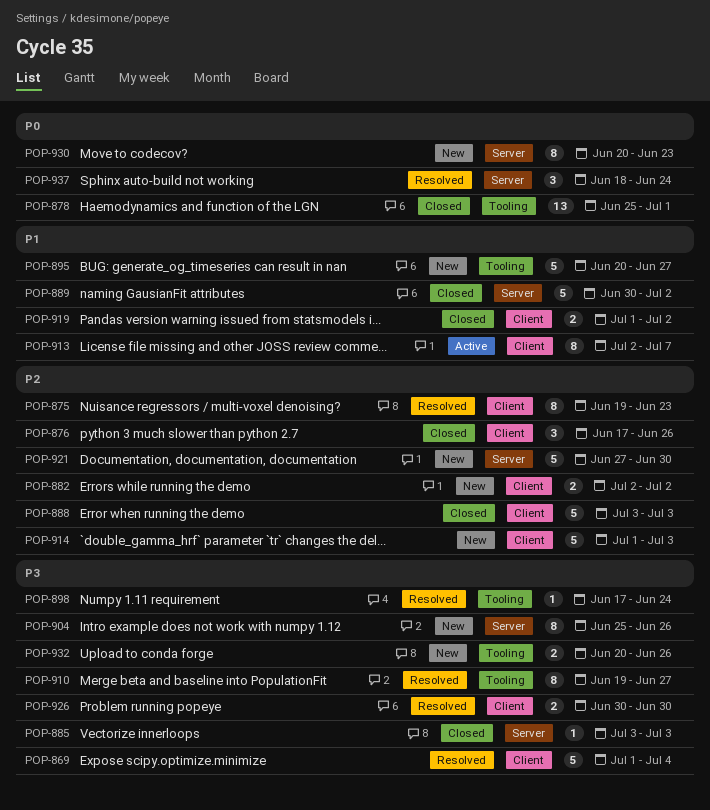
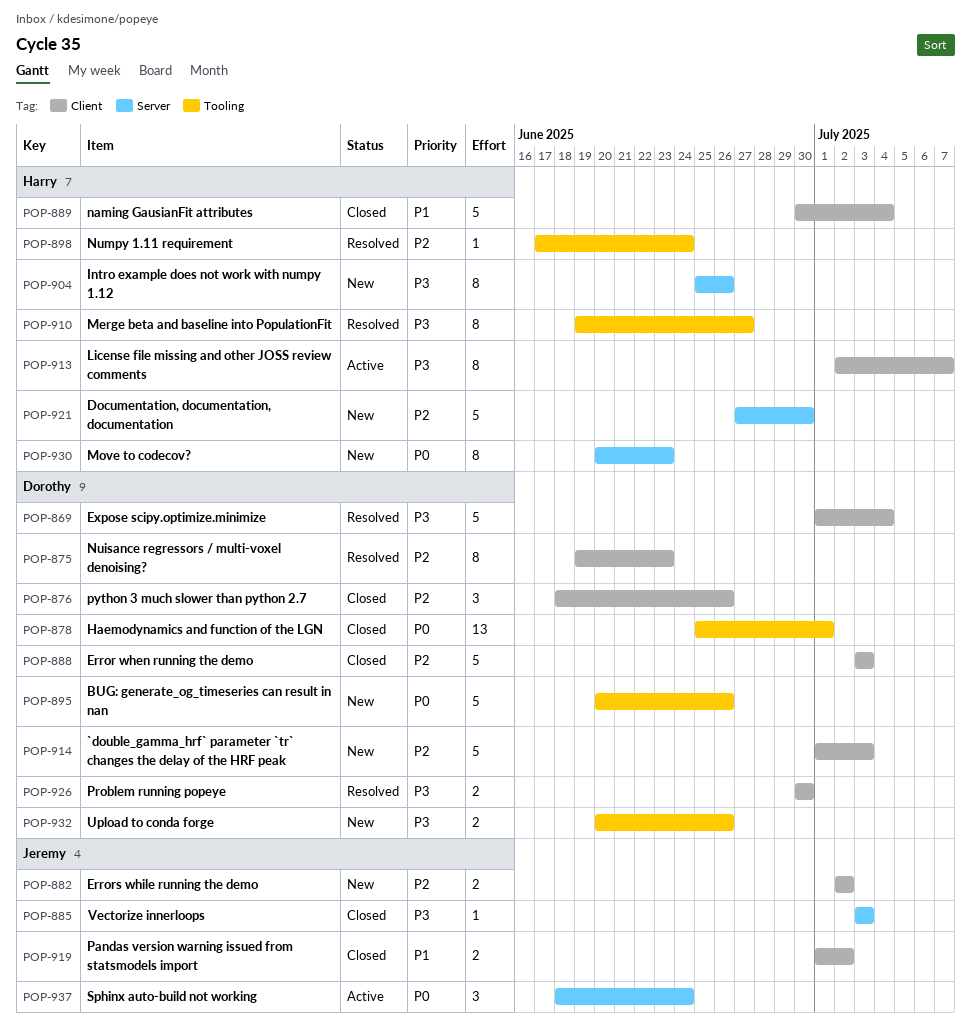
POP-876, start: Jun 17 -> Jun 18
POP-889, label: Server -> Client
POP-889, due: Jul 2 -> Jul 4
POP-895, priority: P1 -> P0
POP-895, due: Jun 27 -> Jun 26
POP-898, priority: P3 -> P2
POP-913, priority: P1 -> P3
POP-937, status: Resolved -> Active

